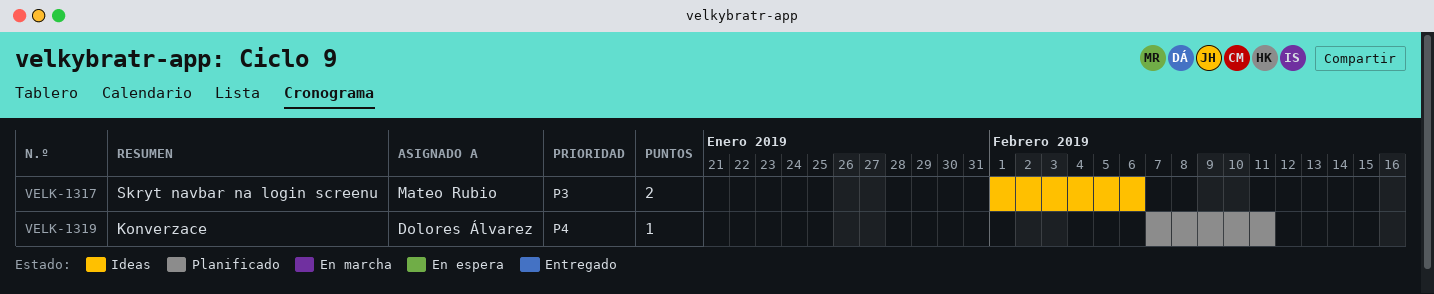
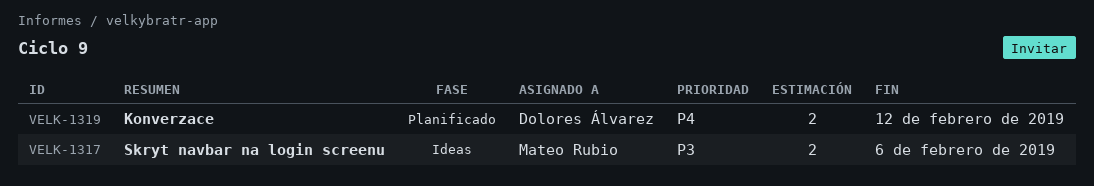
VELK-1319, estimate: 1 -> 2
VELK-1319, due: Feb 11 -> Feb 12

